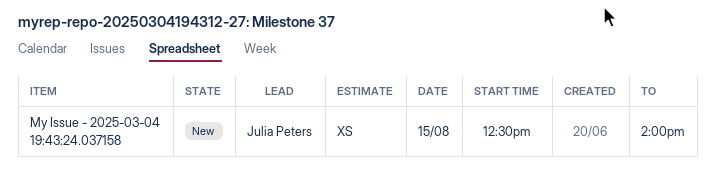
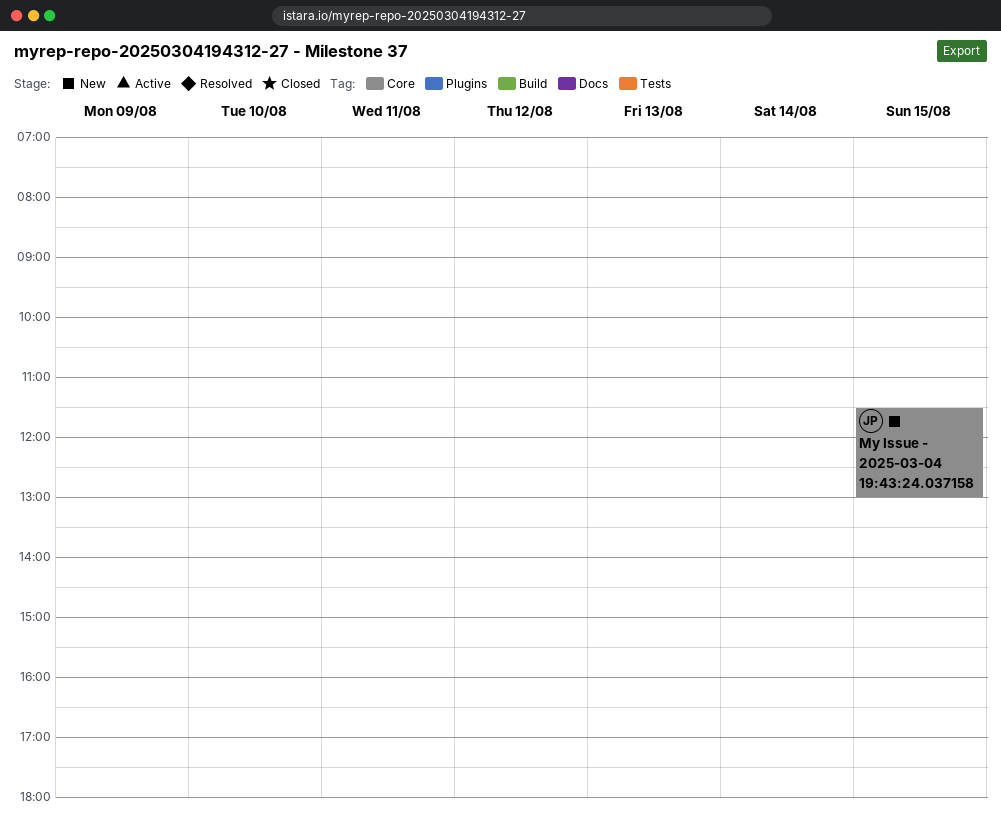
My Issue - 2025-03-04 19:43:24.037158, begins: 12:30 -> 11:30
My Issue - 2025-03-04 19:43:24.037158, ends: 14:00 -> 13:00

